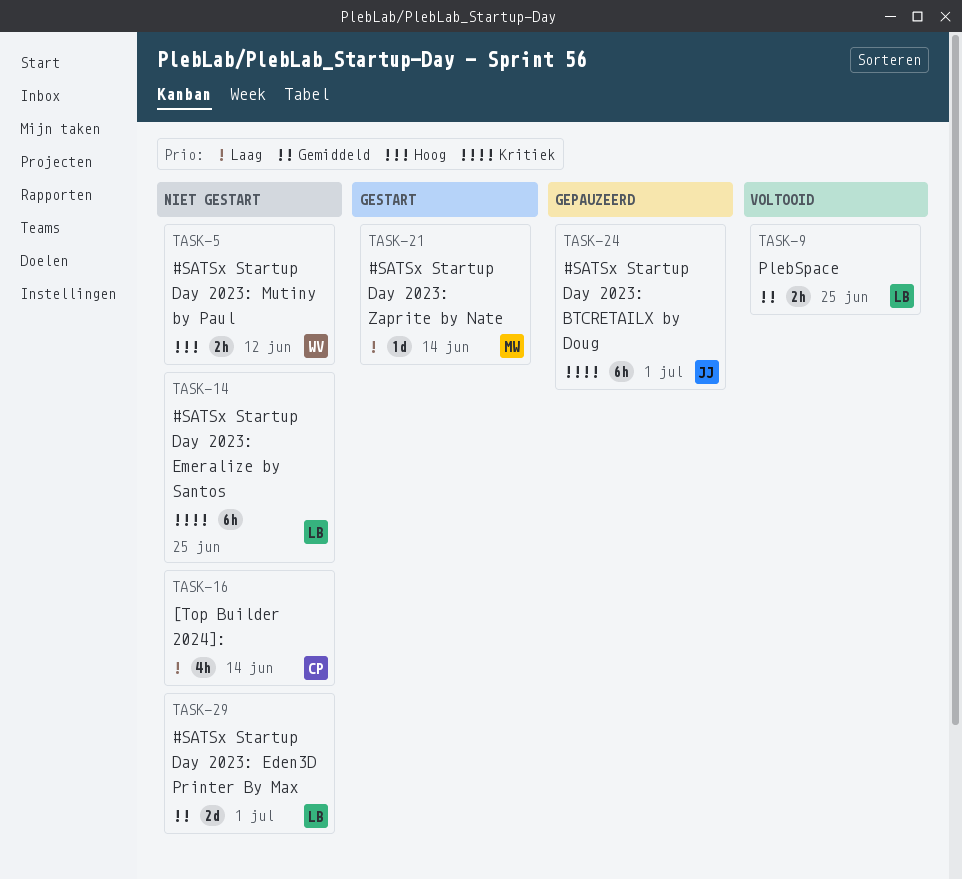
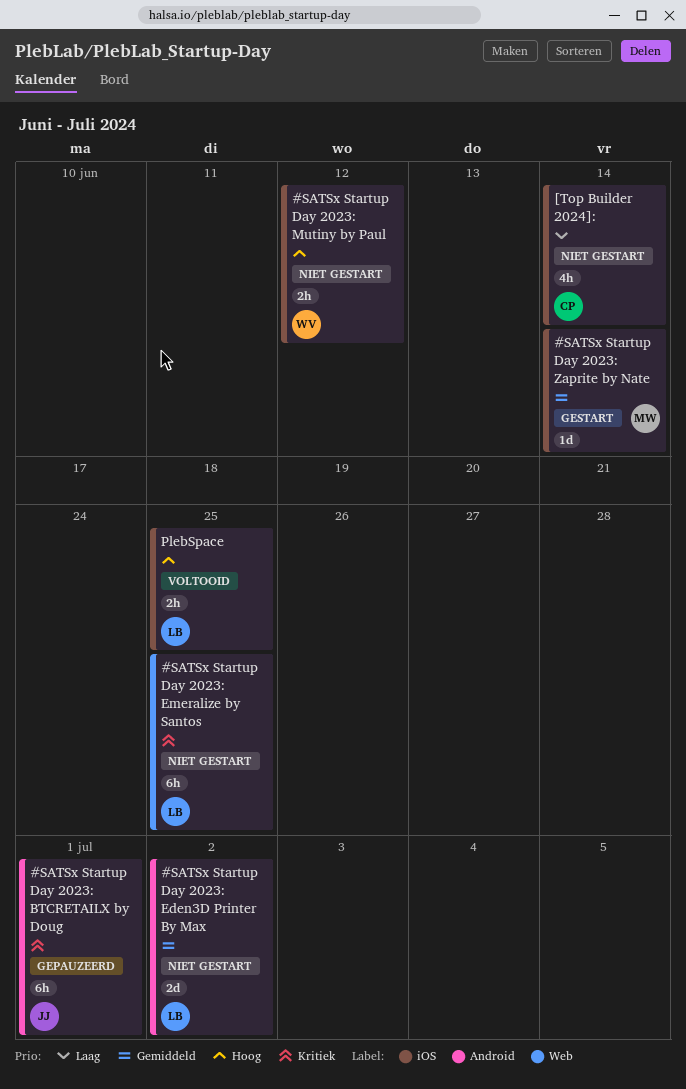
#SATSx Startup Day 2023: Eden3D Printer By Max, due: Jul 1 -> Jul 2
#SATSx Startup Day 2023: Zaprite by Nate, priority: Laag -> Gemiddeld
PlebSpace, priority: Gemiddeld -> Hoog

